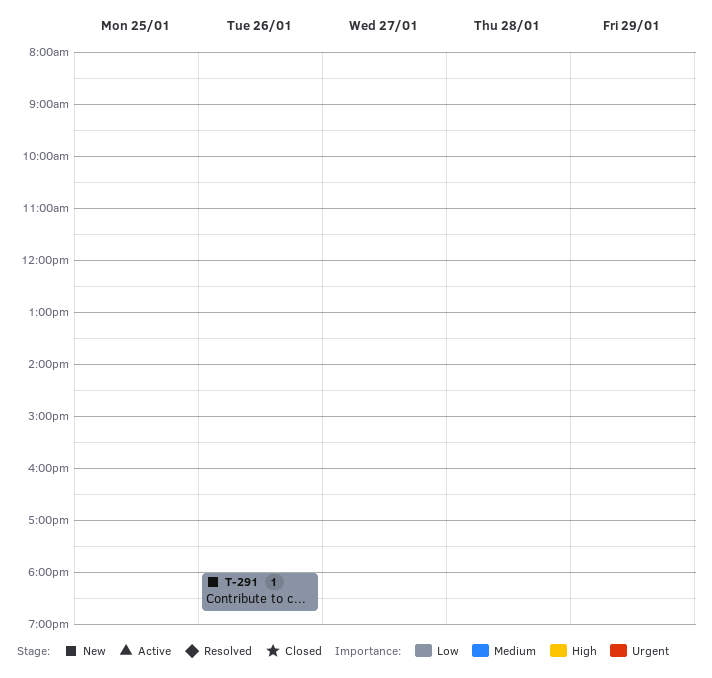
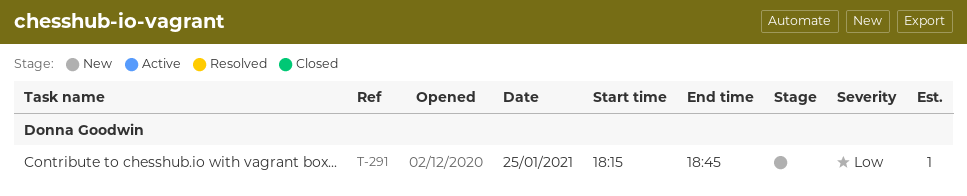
T-291, day: Jan 26 -> Jan 25
T-291, begins: 18:00 -> 18:15

